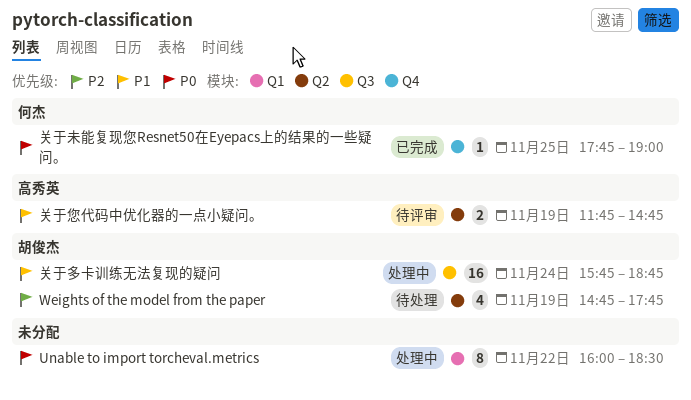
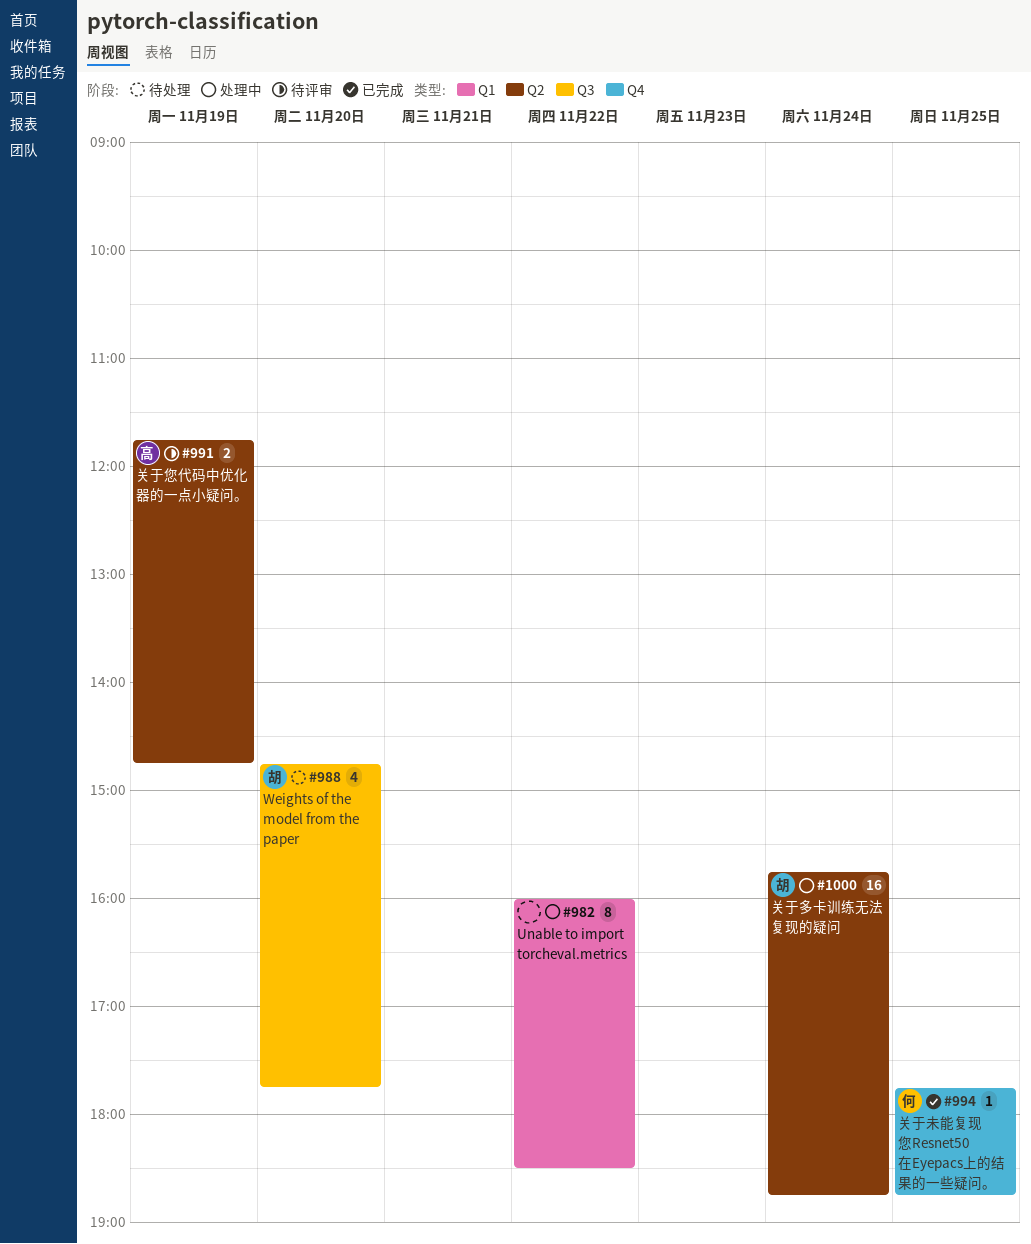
Weights of the model from the paper, label: Q2 -> Q3
Weights of the model from the paper, day: Nov 19 -> Nov 20
关于多卡训练无法复现的疑问, label: Q3 -> Q2
关于未能复现您Resnet50在Eyepacs上的结果的一些疑问。, ends: 19:00 -> 18:45

